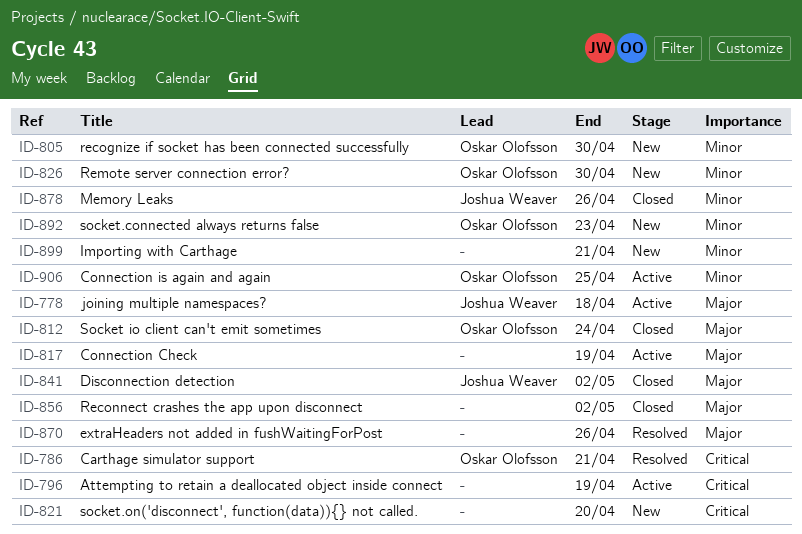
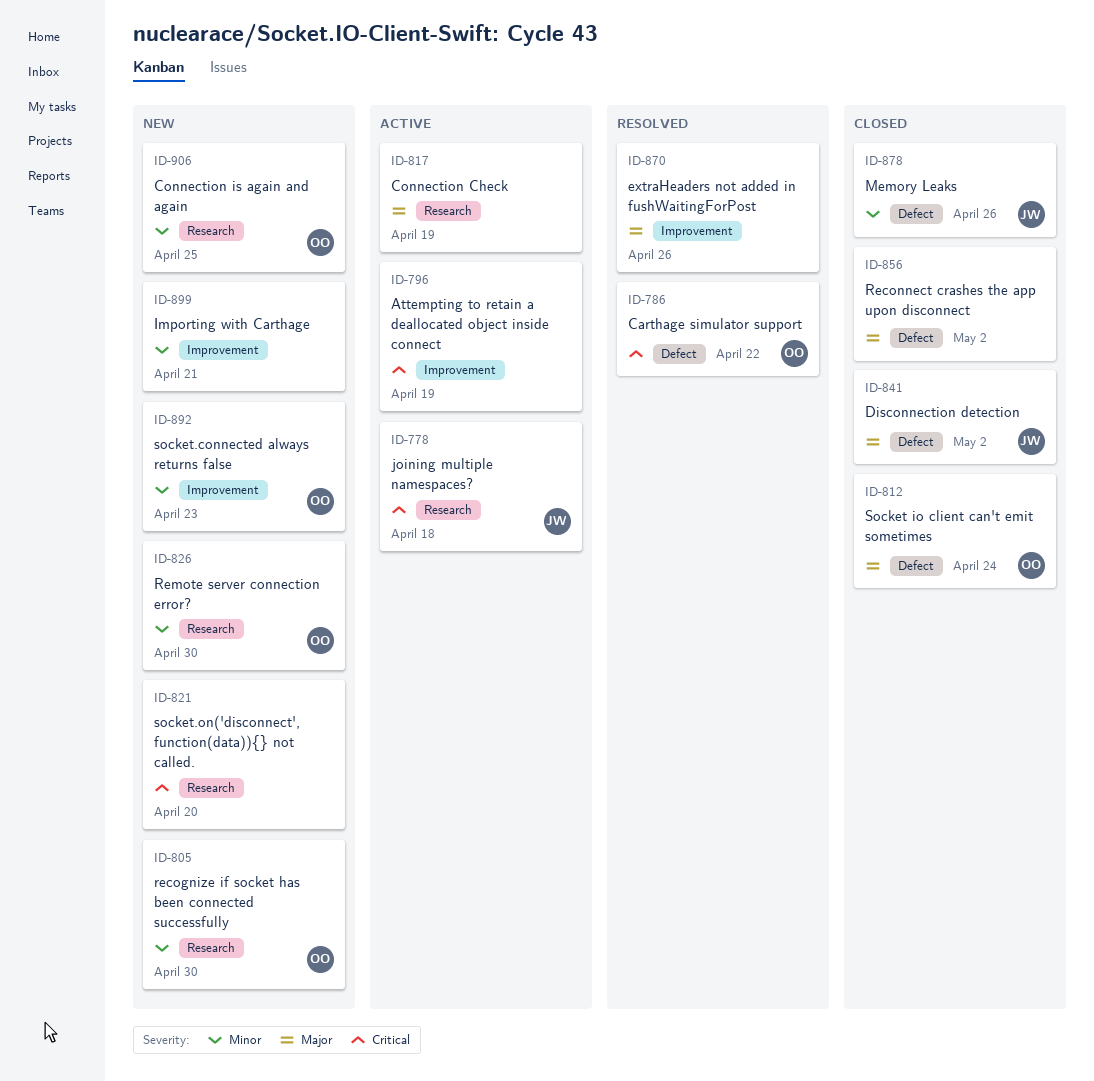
ID-778, priority: Major -> Critical
ID-786, due: Apr 21 -> Apr 22
ID-906, status: Active -> New

